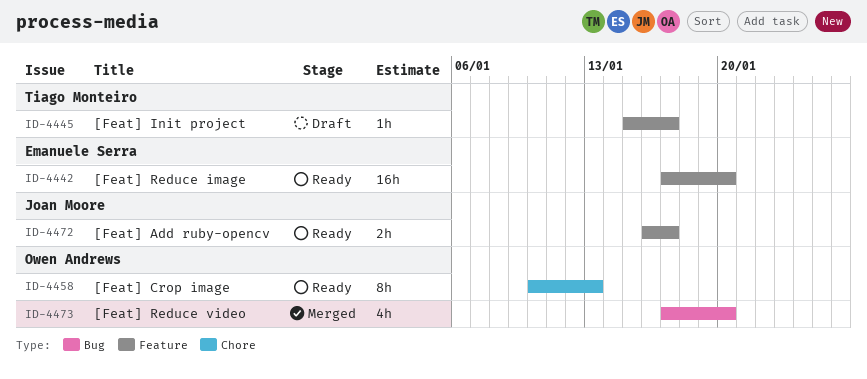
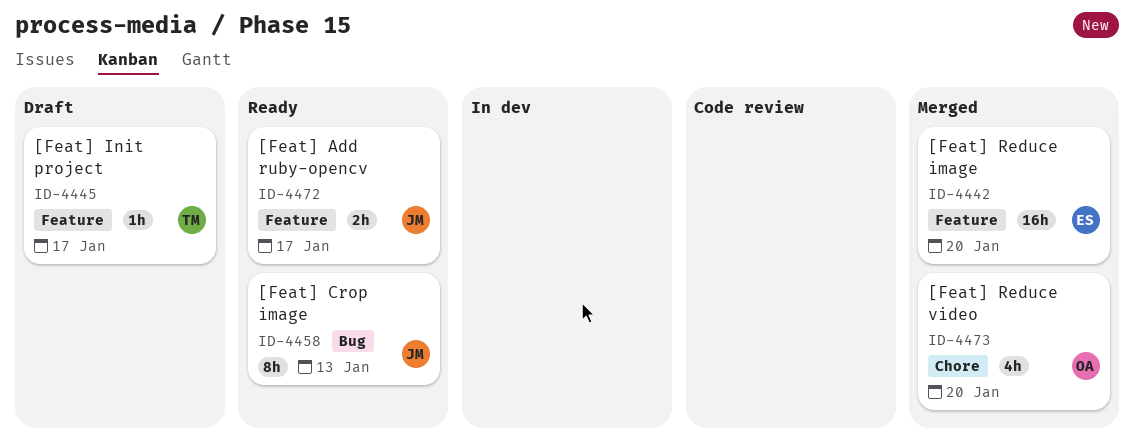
ID-4442, status: Ready -> Merged
ID-4458, owner: Owen Andrews -> Joan Moore
ID-4458, label: Chore -> Bug
ID-4473, label: Bug -> Chore

